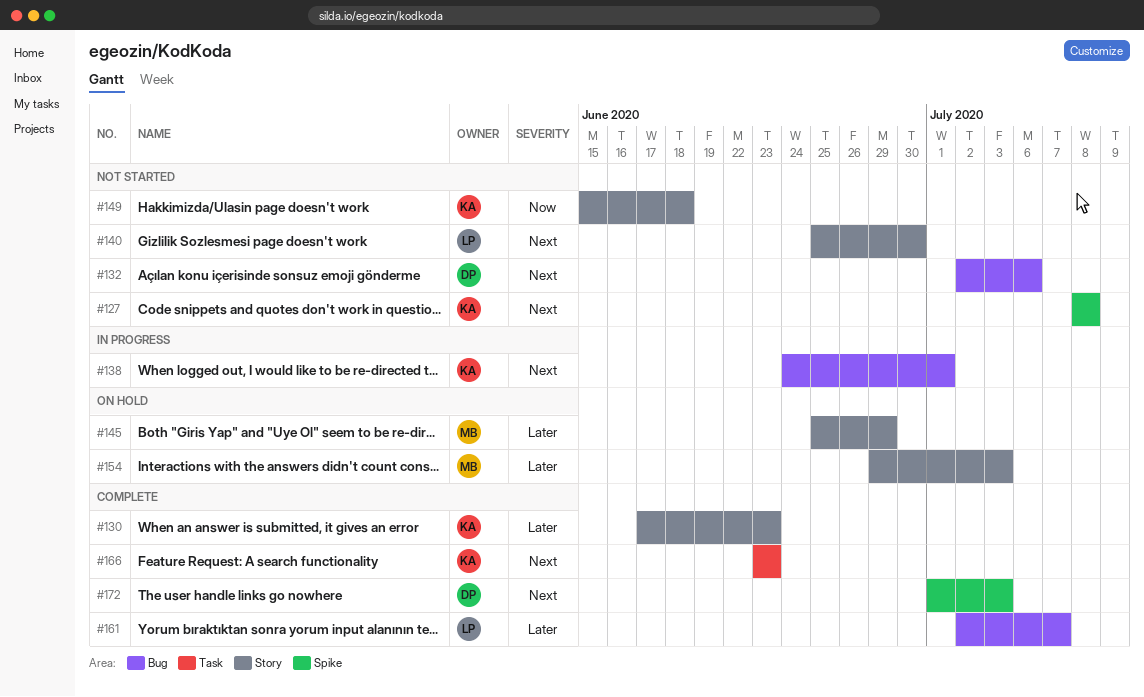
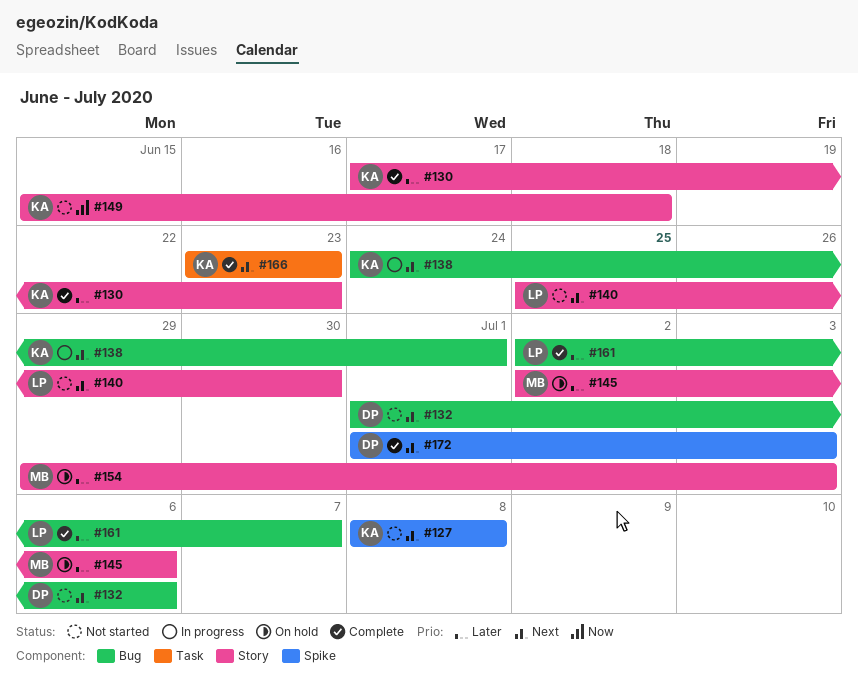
#132, start: Jul 2 -> Jul 1
#145, start: Jun 25 -> Jul 2
#145, due: Jun 29 -> Jul 6

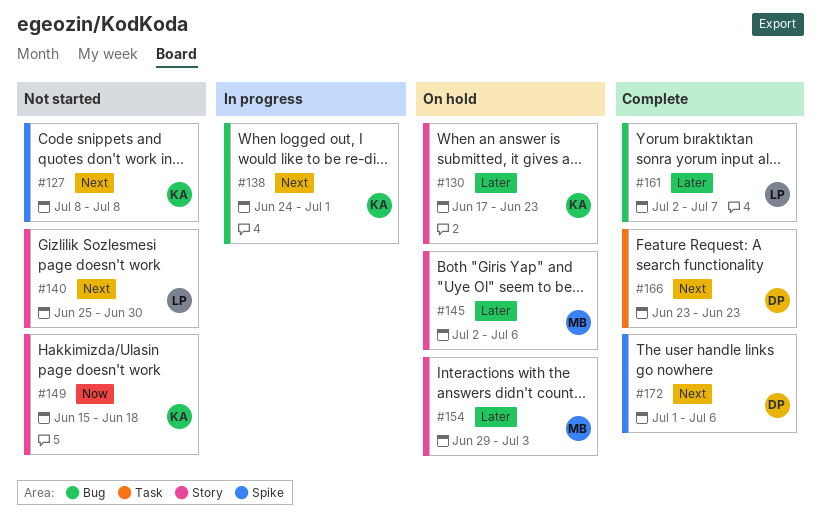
#130, status: Complete -> On hold
#132: present -> none
#166, owner: KA -> DP
#172, due: Jul 3 -> Jul 6

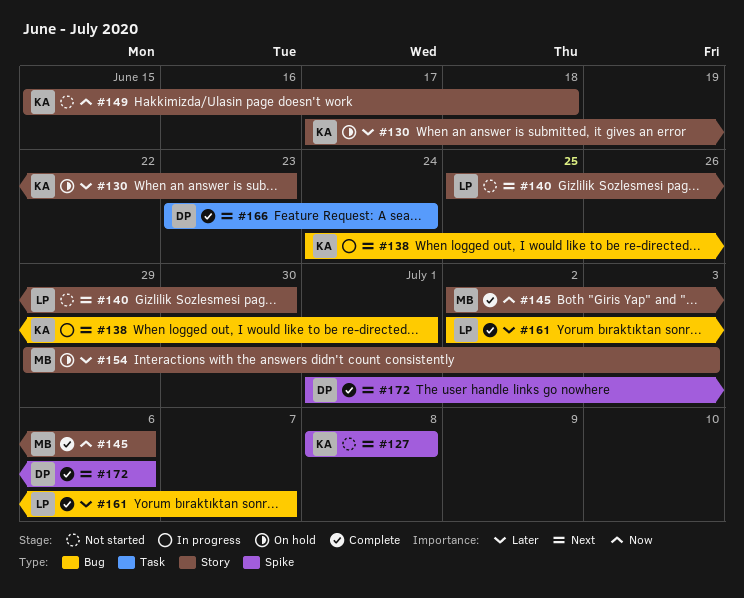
#145, status: On hold -> Complete
#145, priority: Later -> Now
#166, due: Jun 23 -> Jun 24

